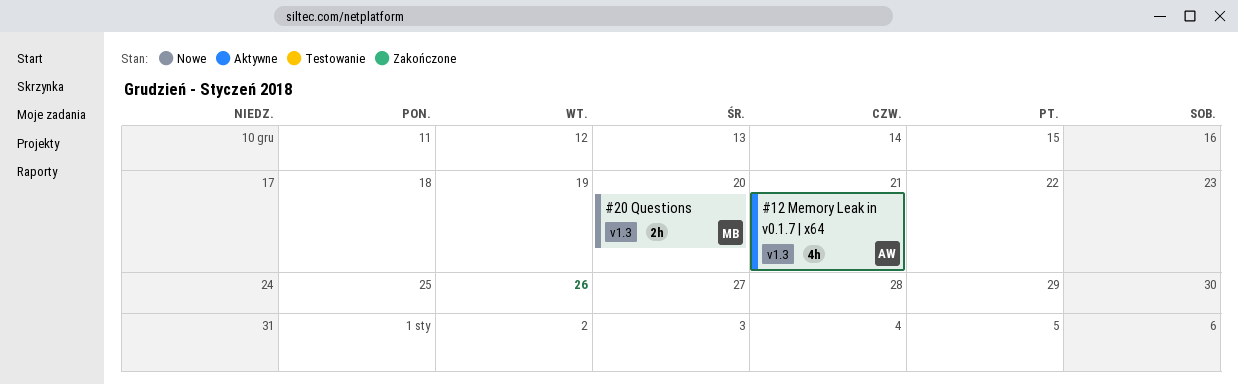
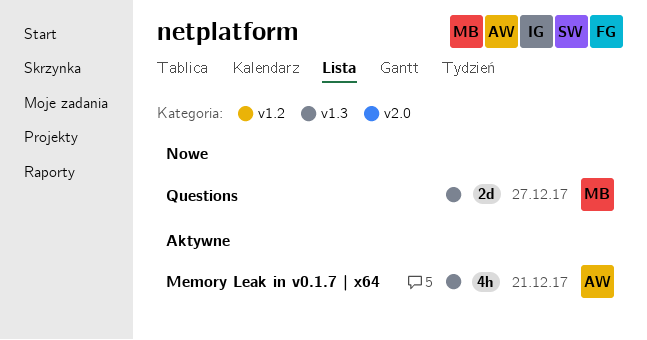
Questions, estimate: 2h -> 2d
Questions, due: Dec 20 -> Dec 27

